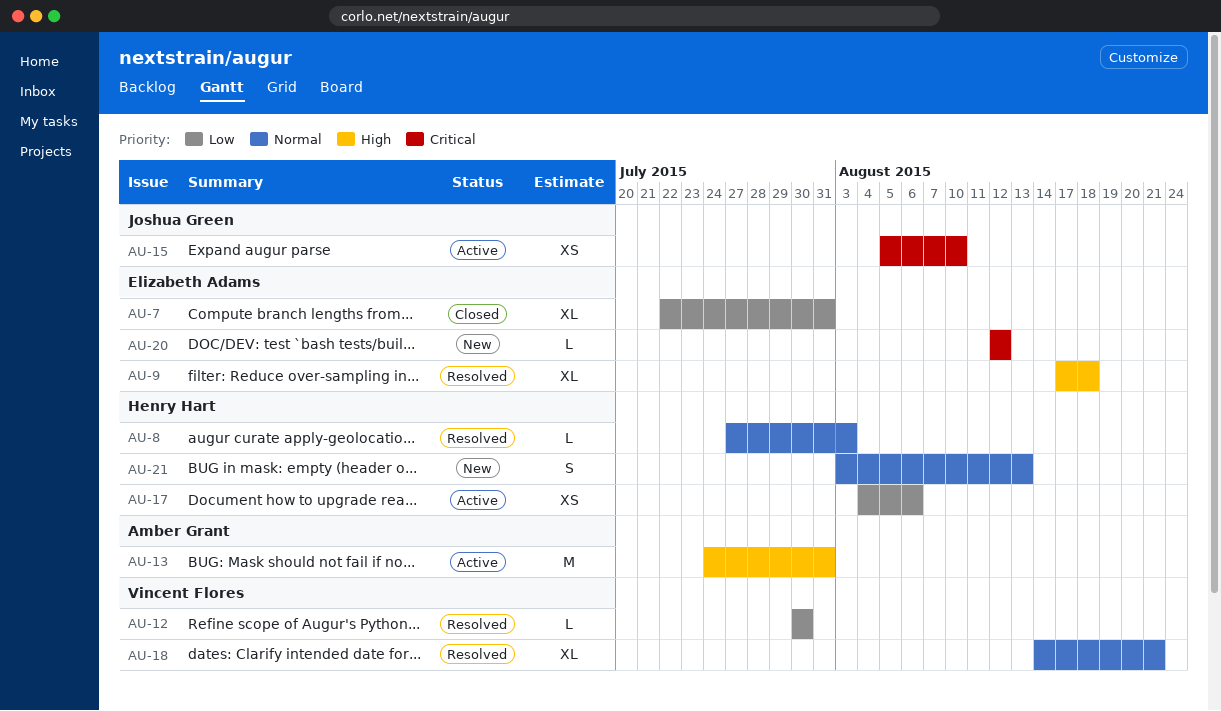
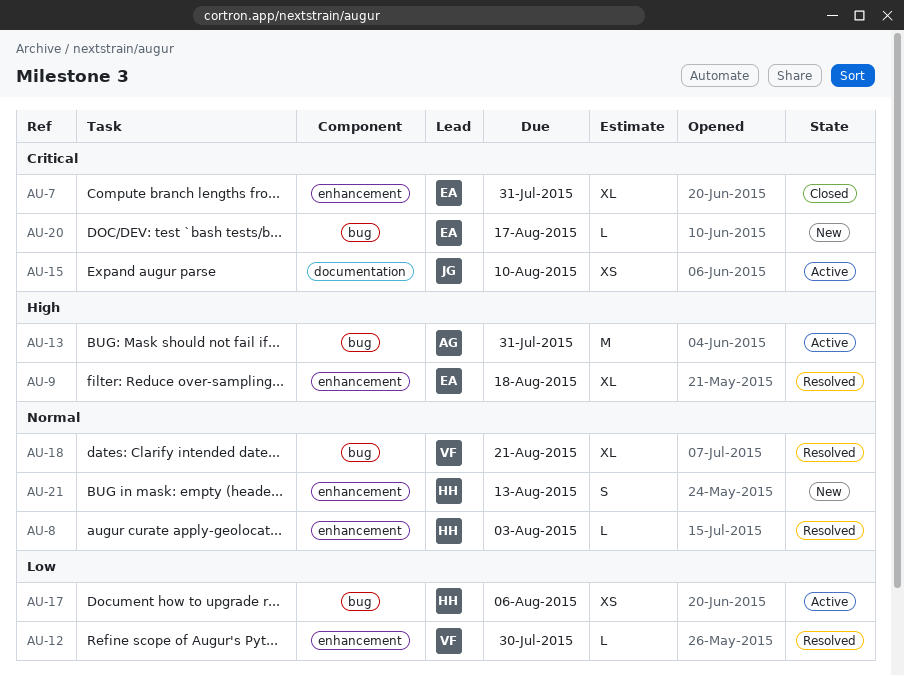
AU-7, priority: Low -> Critical
AU-20, due: Aug 12 -> Aug 17

